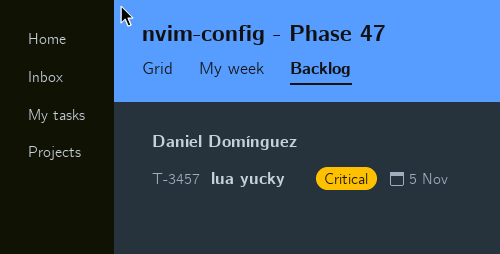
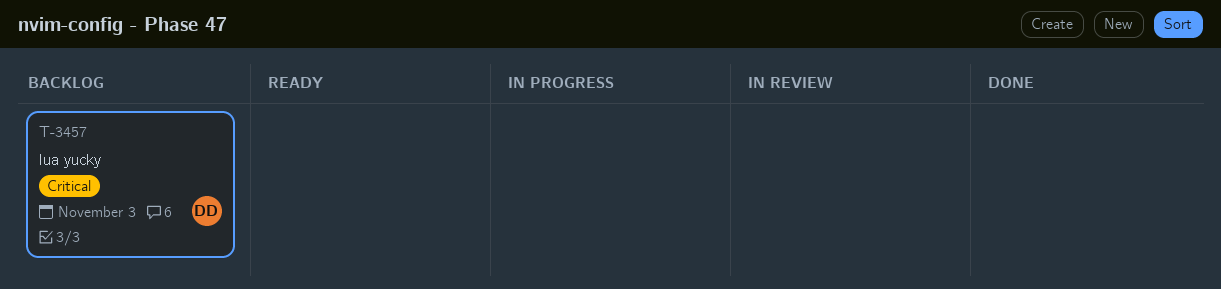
T-3457, due: Nov 5 -> Nov 3

